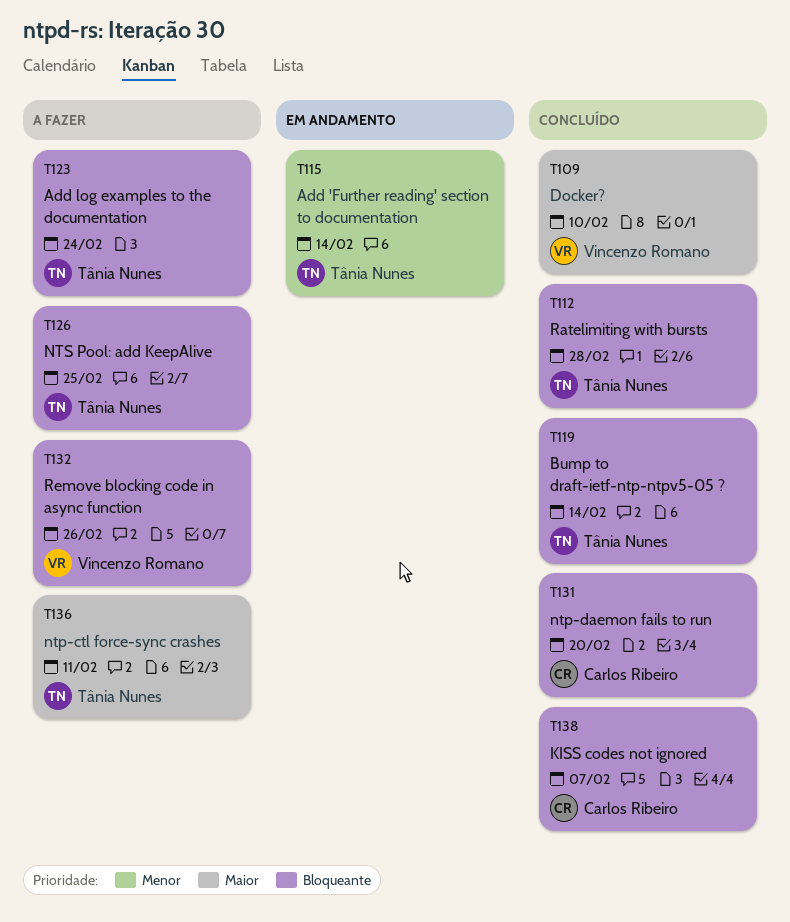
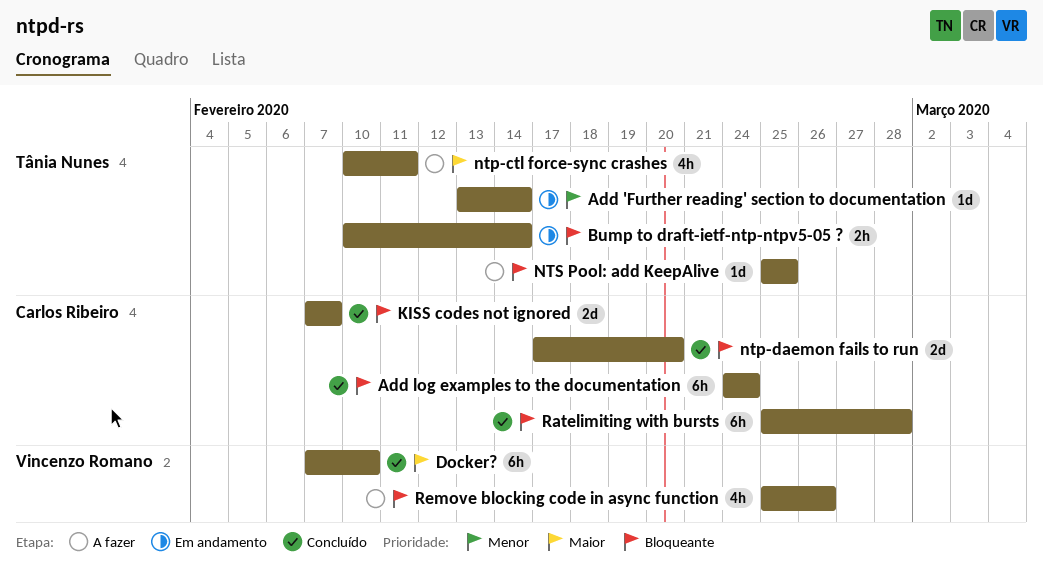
Add log examples to the documentation, status: A fazer -> Concluído
Add log examples to the documentation, owner: Tânia Nunes -> Carlos Ribeiro
Bump to draft-ietf-ntp-ntpv5-05 ?, status: Concluído -> Em andamento
Ratelimiting with bursts, owner: Tânia Nunes -> Carlos Ribeiro

